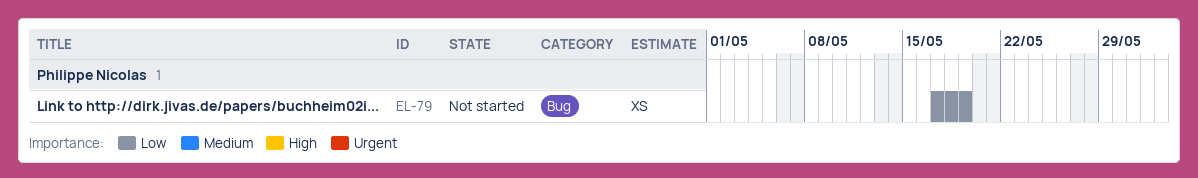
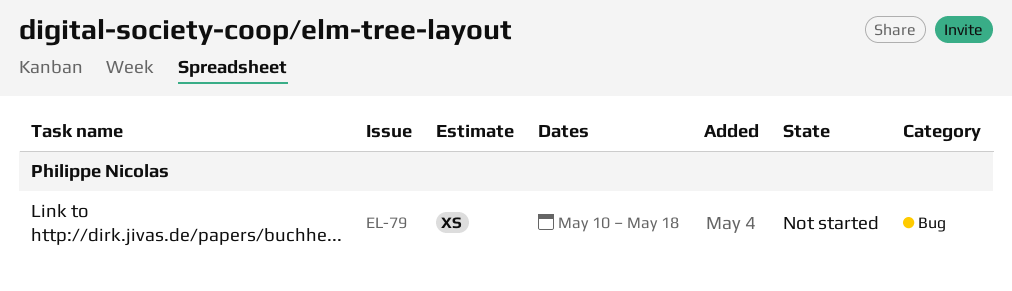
EL-79, start: May 17 -> May 10
EL-79, due: May 19 -> May 18

